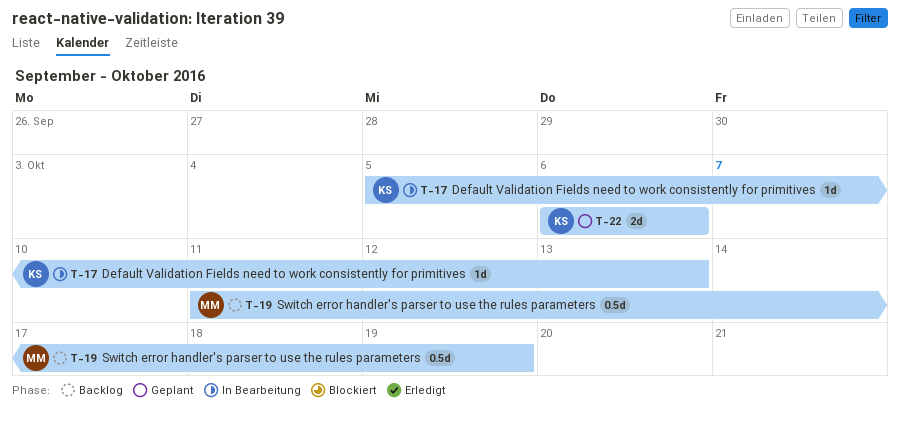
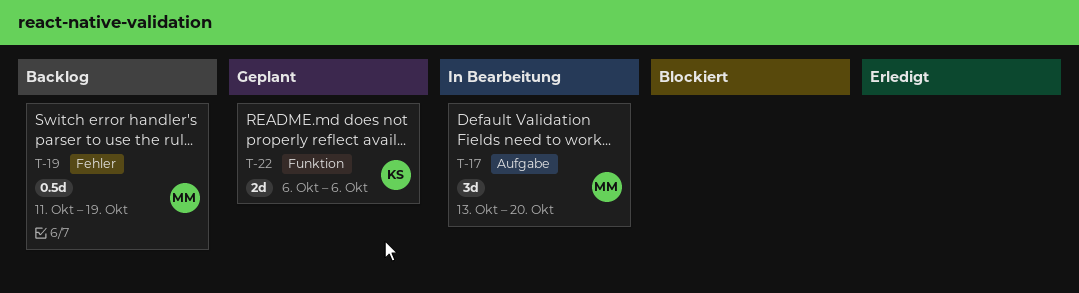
T-17, owner: KS -> MM
T-17, estimate: 1d -> 3d
T-17, start: Oct 5 -> Oct 13
T-17, due: Oct 13 -> Oct 20

